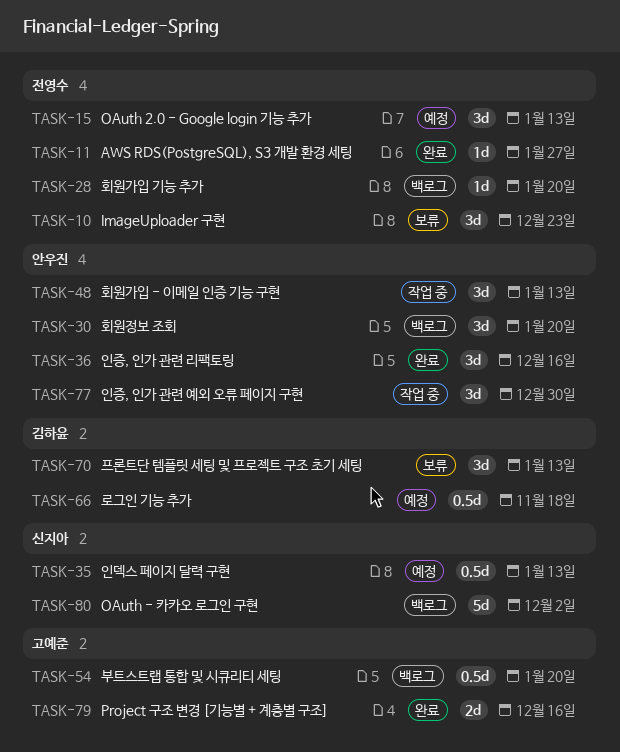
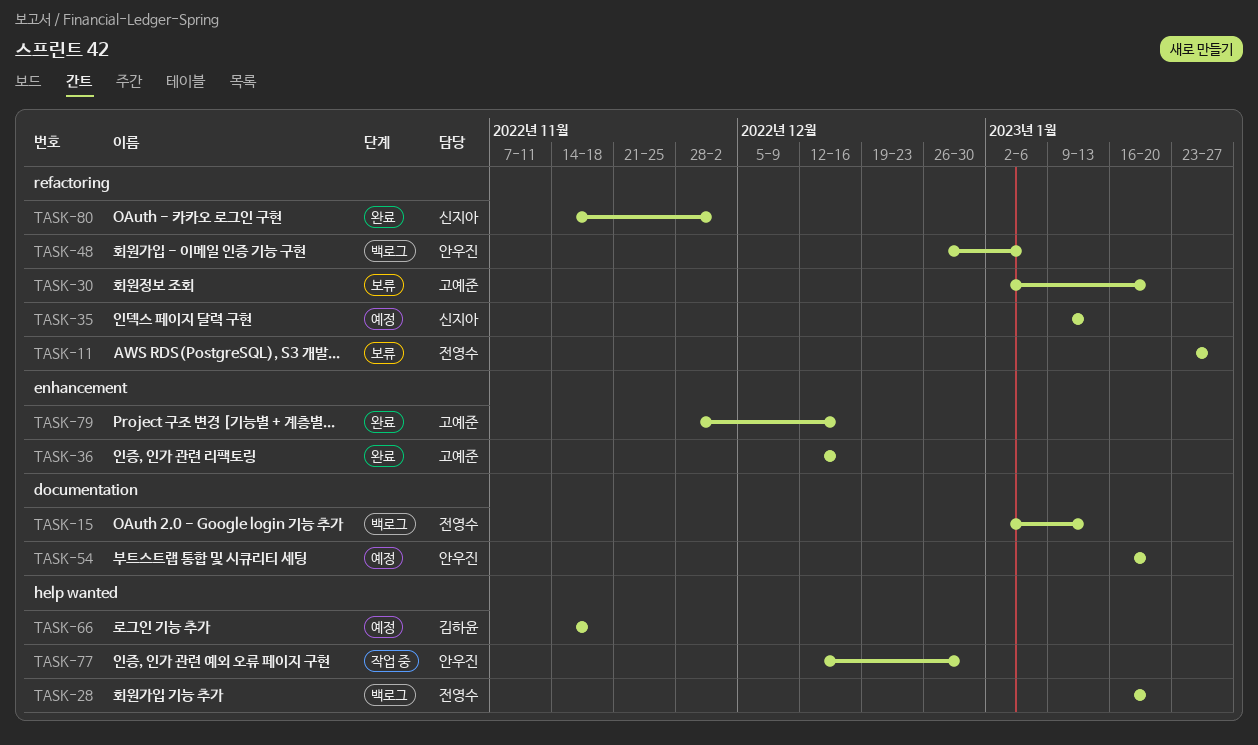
TASK-10: present -> none
TASK-11, status: 완료 -> 보류
TASK-15, status: 예정 -> 백로그
TASK-30, status: 백로그 -> 보류
TASK-30, owner: 안우진 -> 고예준
TASK-36, owner: 안우진 -> 고예준
TASK-48, status: 작업 중 -> 백로그
TASK-48, due: Jan 13 -> Jan 6
TASK-54, status: 백로그 -> 예정
TASK-54, owner: 고예준 -> 안우진
TASK-70: present -> none
TASK-80, status: 백로그 -> 완료

